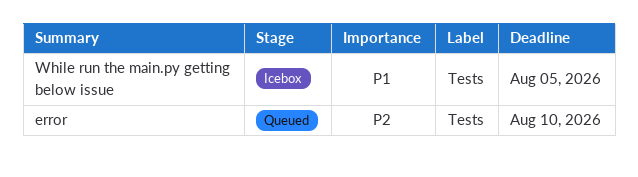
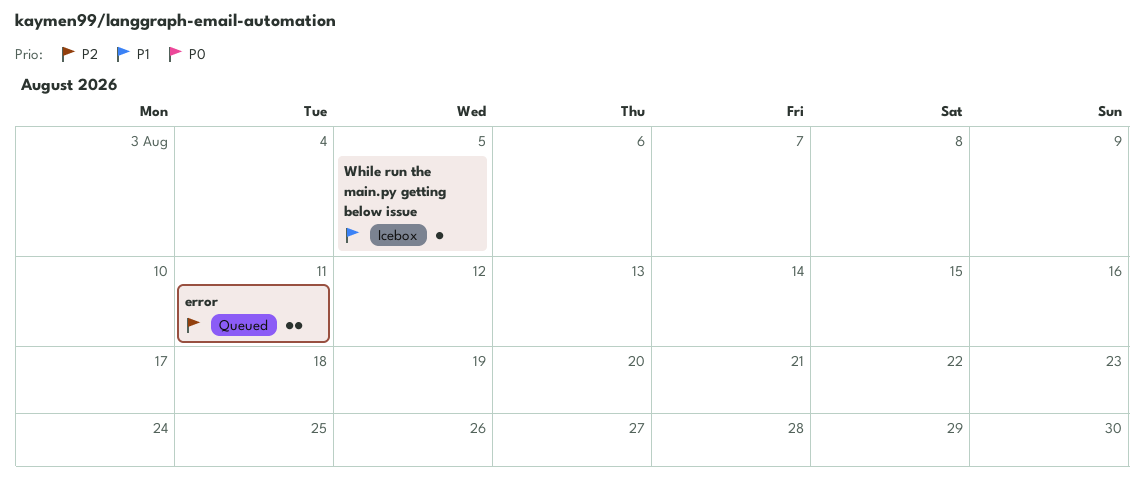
error, due: Aug 10 -> Aug 11

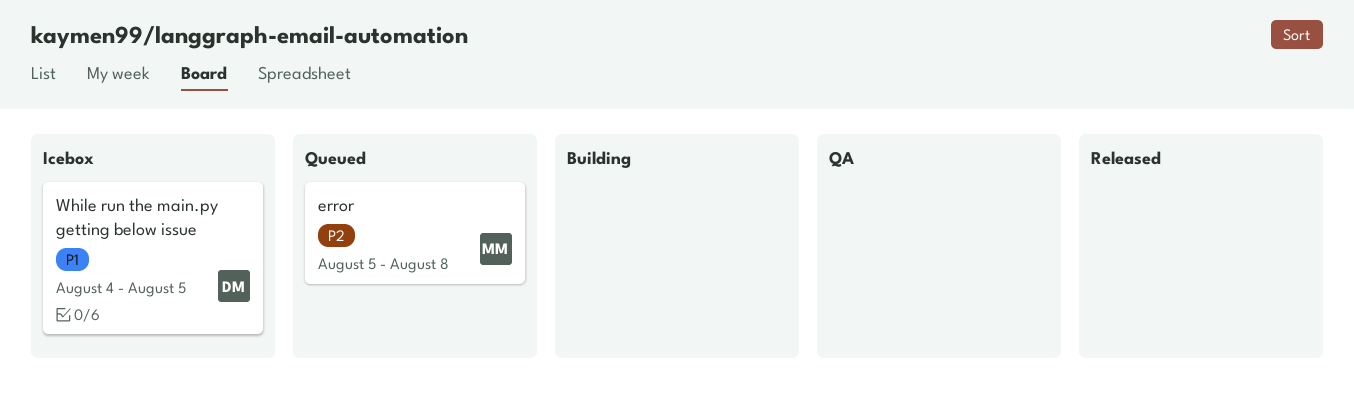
error, due: Aug 11 -> Aug 8

